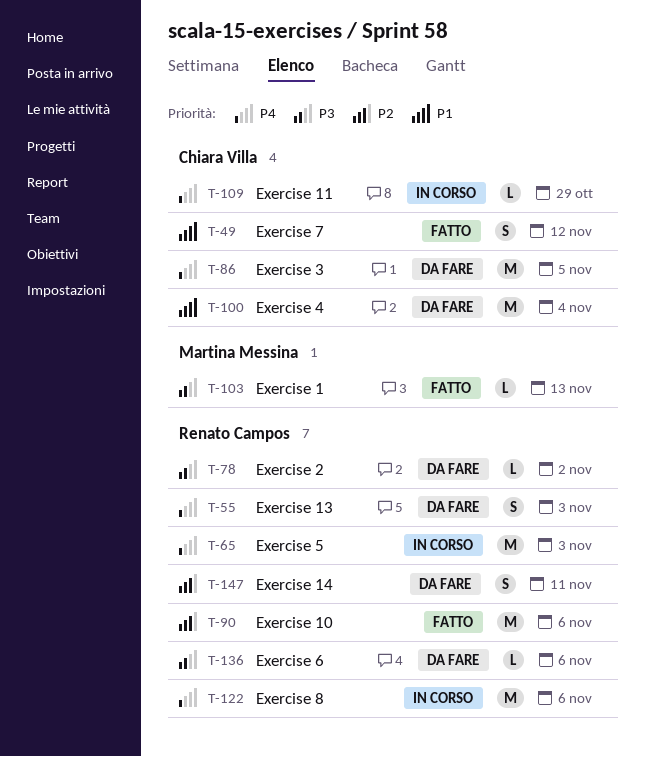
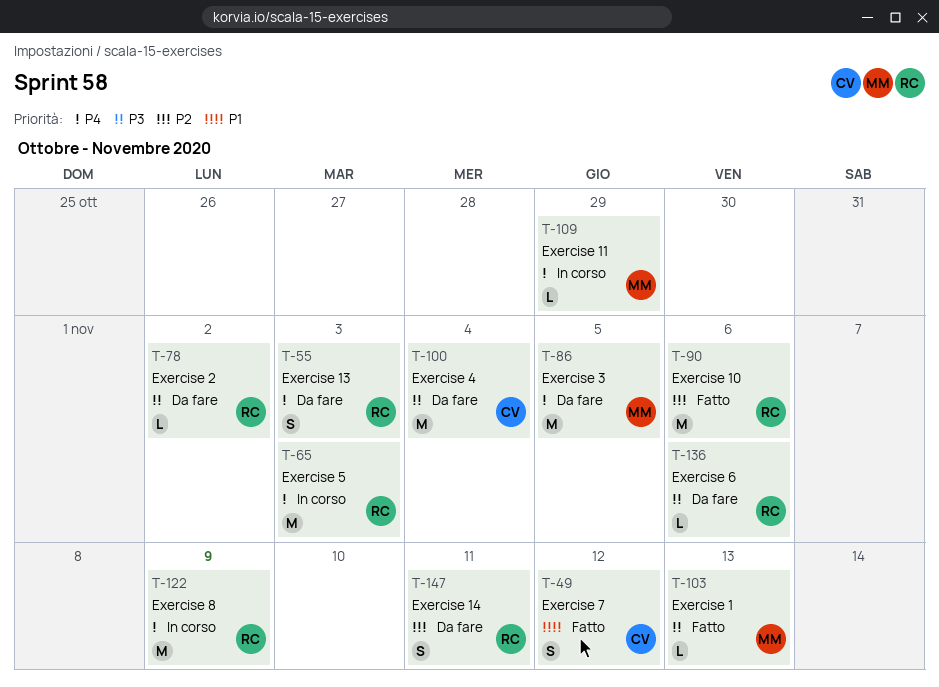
T-86, owner: Chiara Villa -> Martina Messina
T-100, priority: P1 -> P3
T-109, owner: Chiara Villa -> Martina Messina
T-122, due: Nov 6 -> Nov 9

